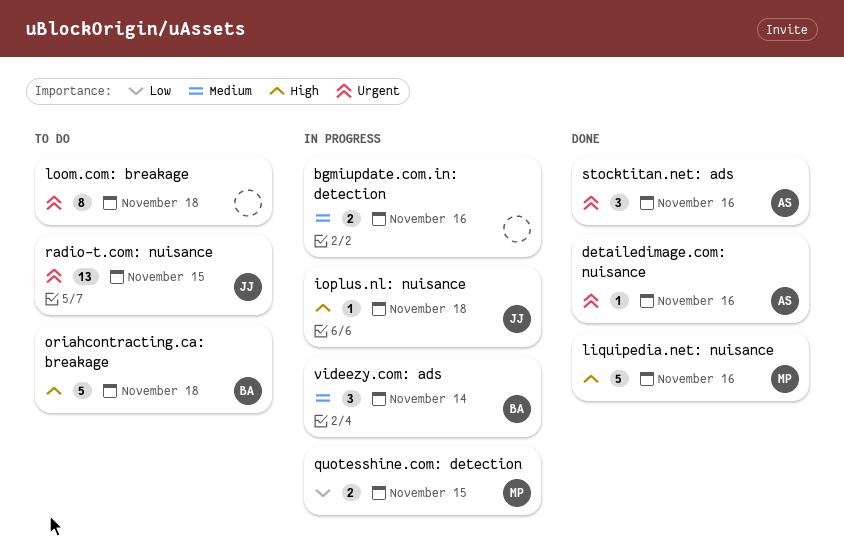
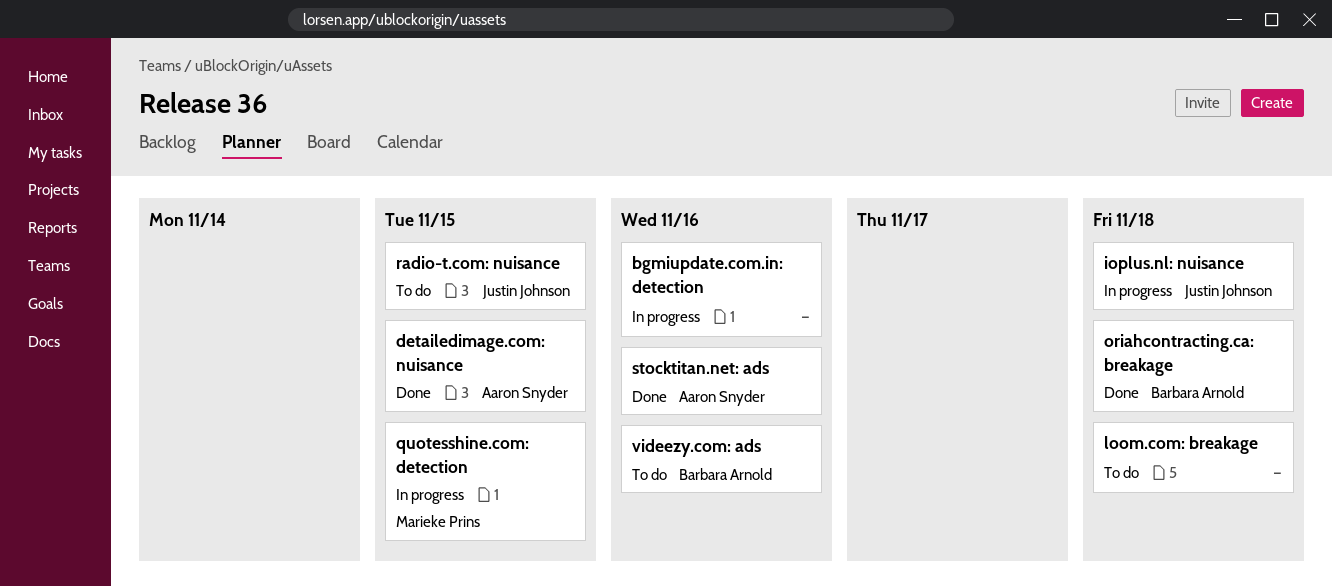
detailedimage.com: nuisance, due: Nov 16 -> Nov 15
liquipedia.net: nuisance: present -> none
oriahcontracting.ca: breakage, status: To do -> Done
videezy.com: ads, status: In progress -> To do
videezy.com: ads, due: Nov 14 -> Nov 16

